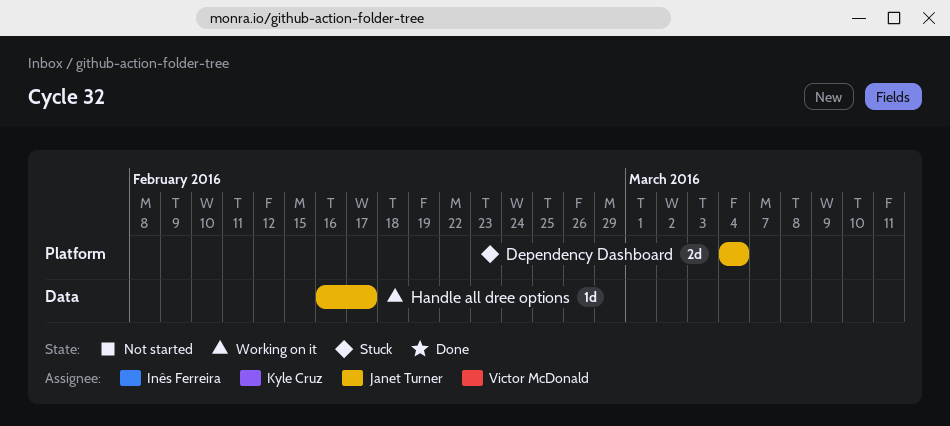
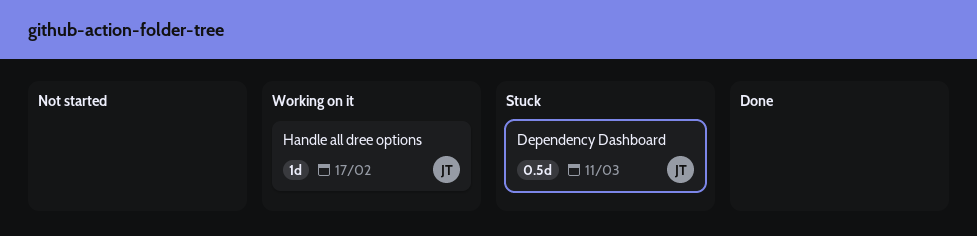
Dependency Dashboard, estimate: 2d -> 0.5d
Dependency Dashboard, due: Mar 4 -> Mar 11

